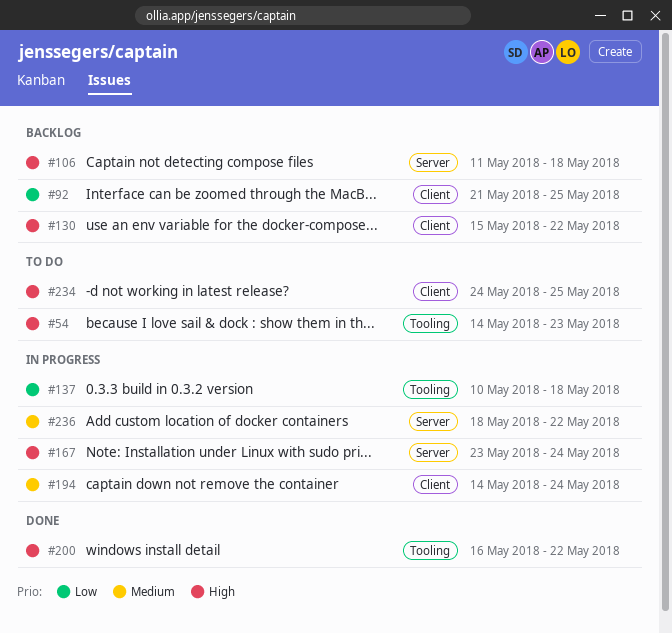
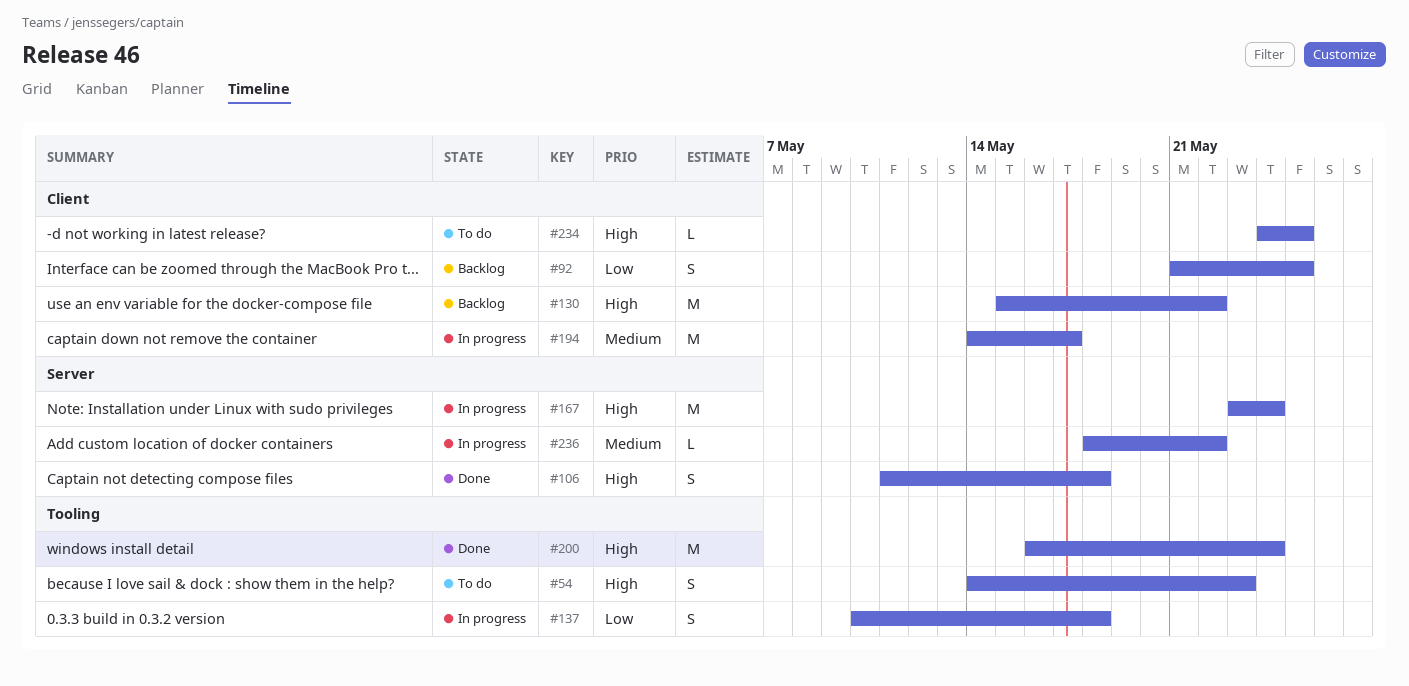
#106, status: Backlog -> Done
#194, due: May 24 -> May 17
#200, due: May 22 -> May 24

